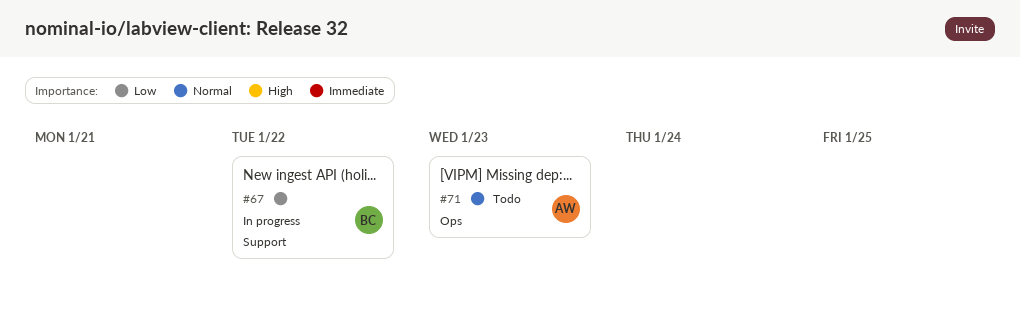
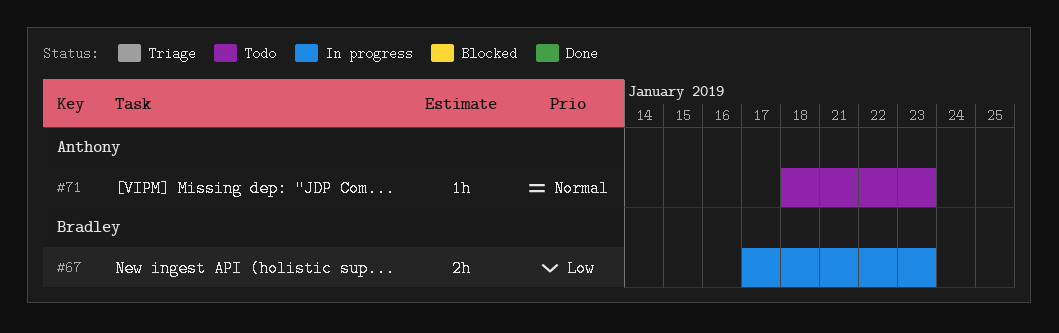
#67, due: Jan 22 -> Jan 23

